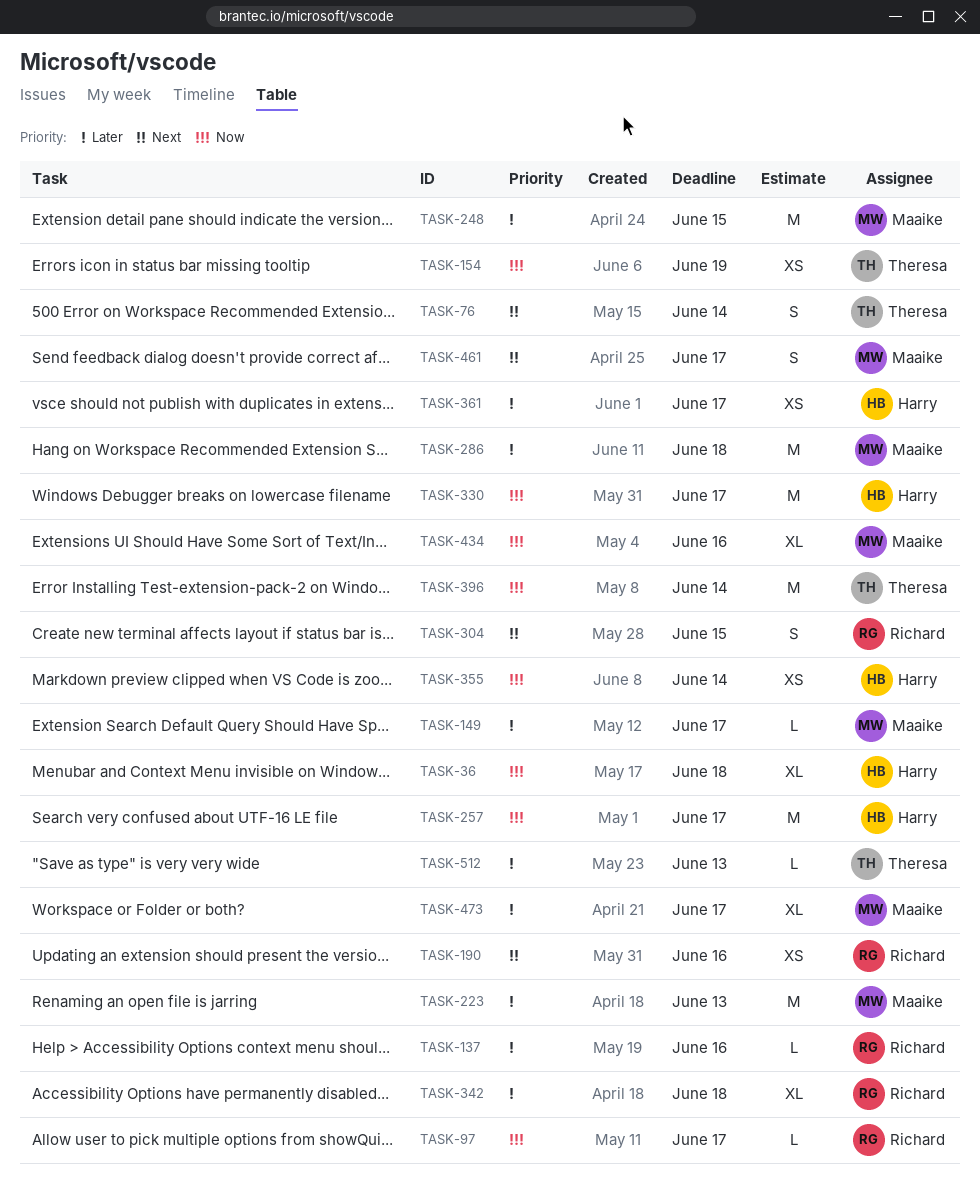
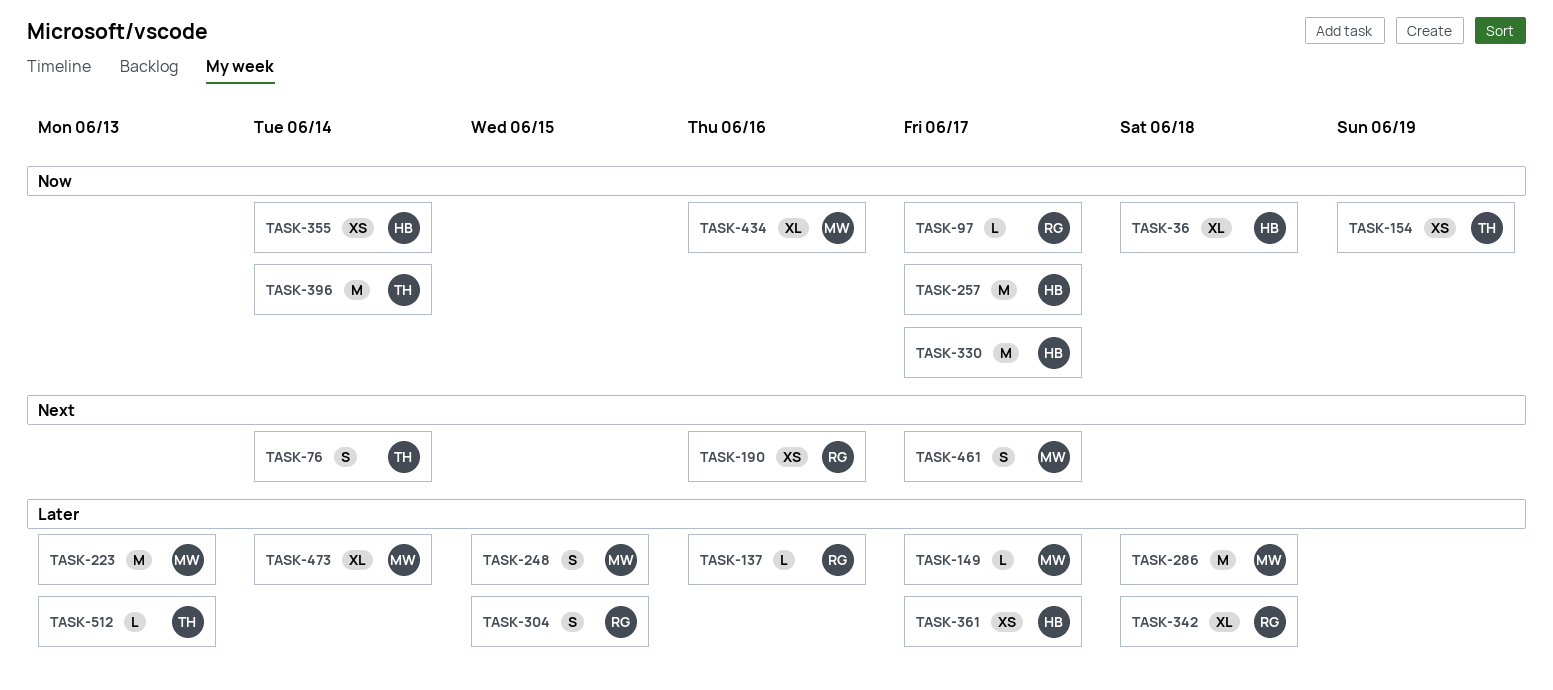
TASK-248, estimate: M -> S
TASK-304, priority: Next -> Later
TASK-473, due: Jun 17 -> Jun 14

